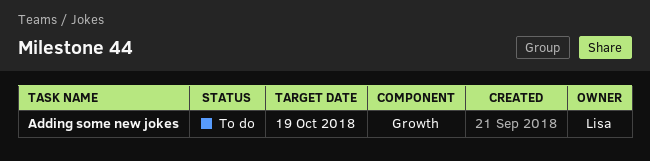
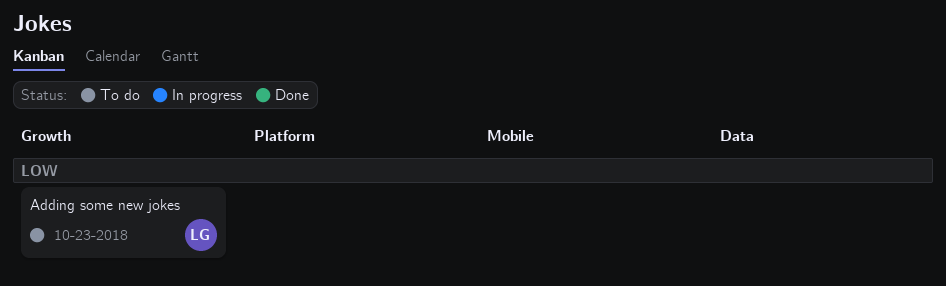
Adding some new jokes, due: Oct 19 -> Oct 23

